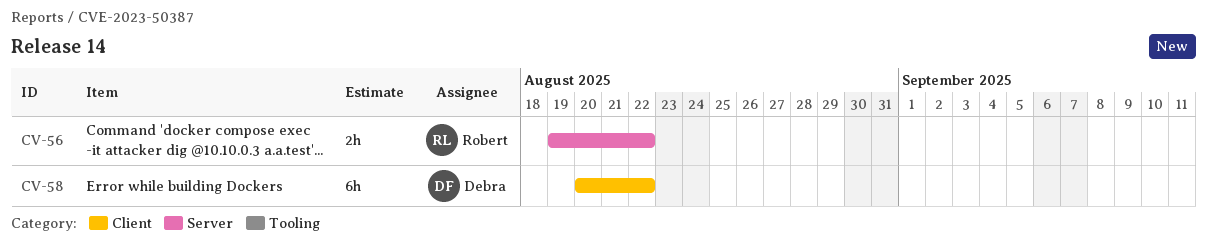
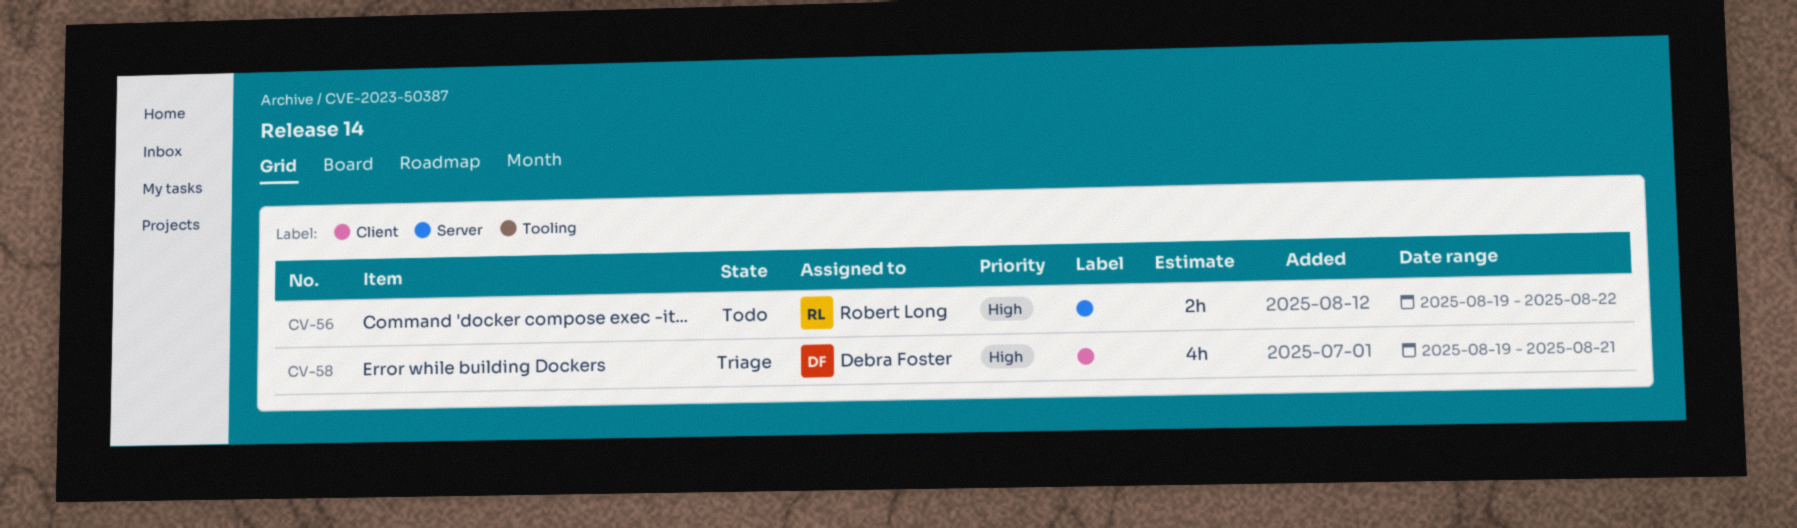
CV-58, estimate: 6h -> 4h
CV-58, start: Aug 20 -> Aug 19
CV-58, due: Aug 22 -> Aug 21

